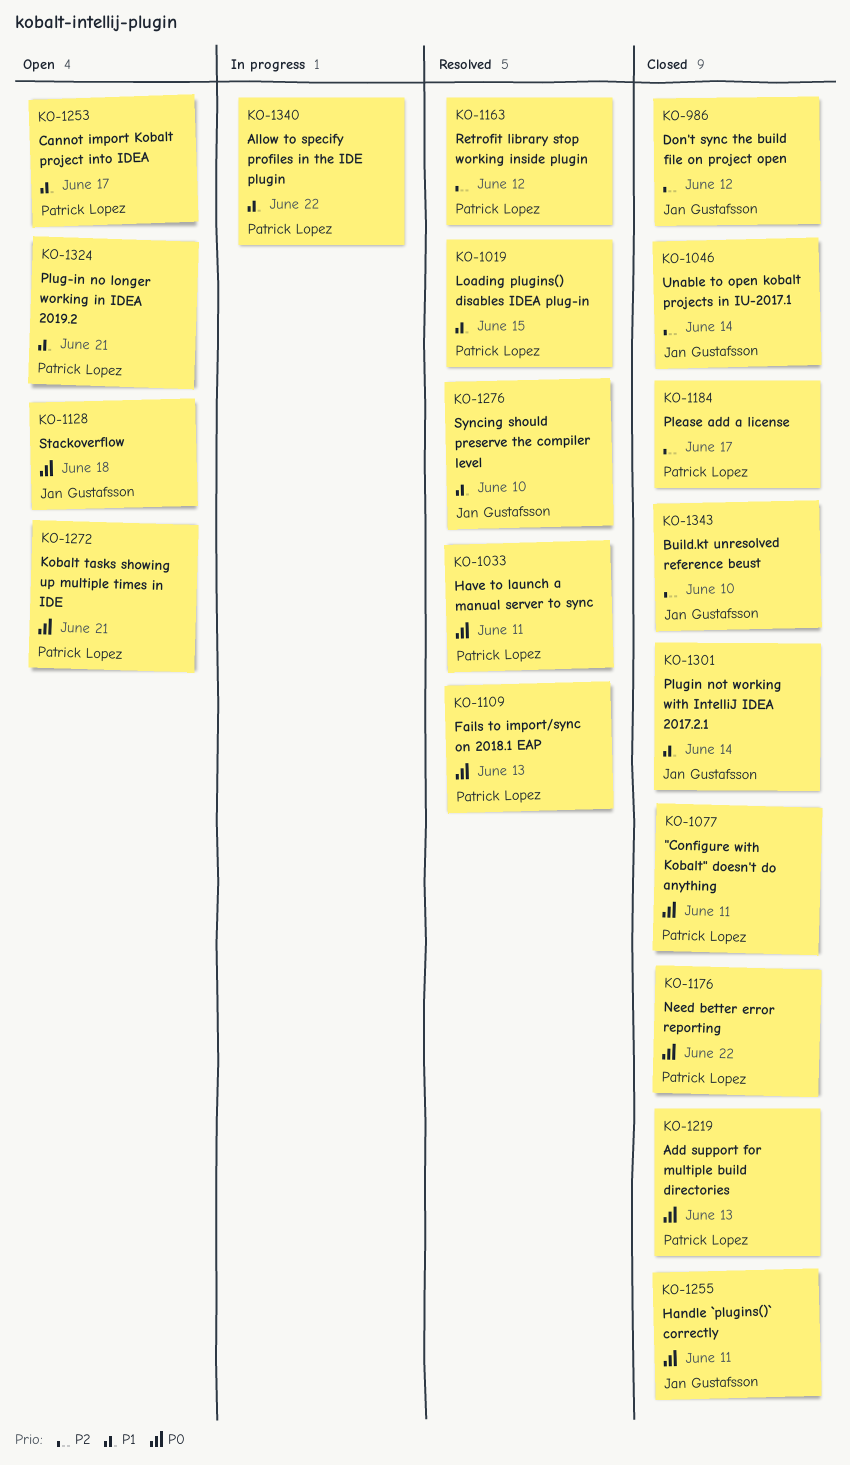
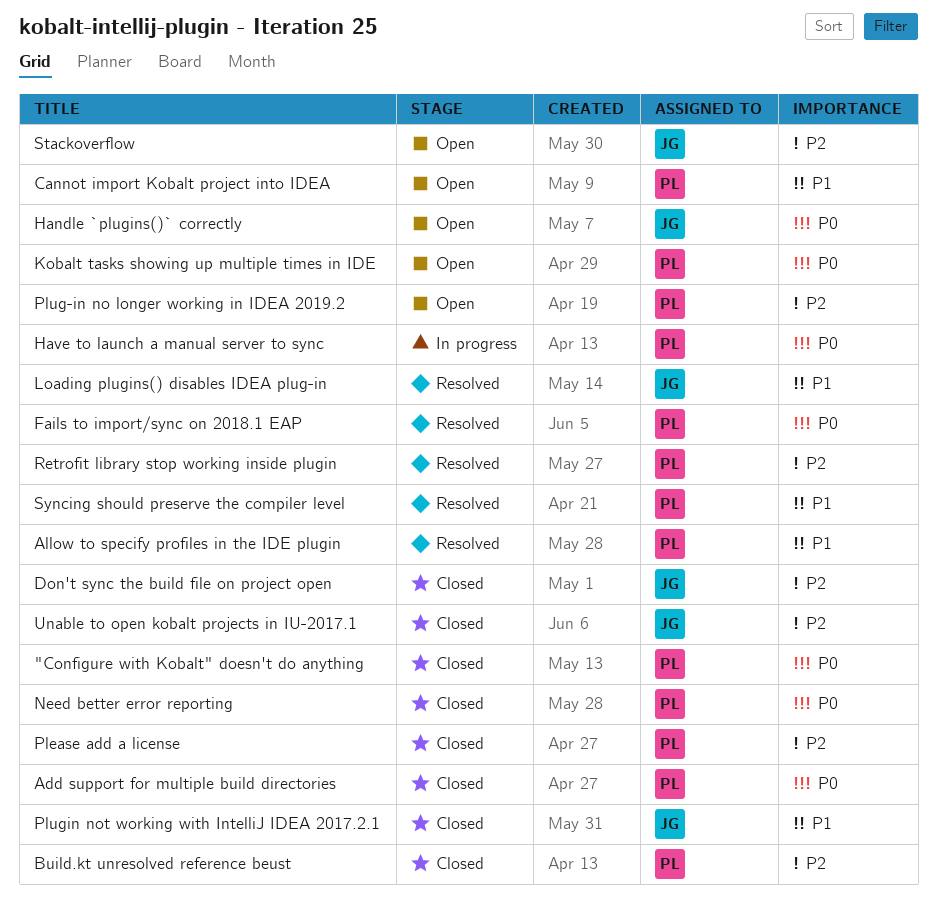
Allow to specify profiles in the IDE plugin, status: In progress -> Resolved
Build.kt unresolved reference beust, owner: Jan Gustafsson -> Patrick Lopez
Handle `plugins()` correctly, status: Closed -> Open
Have to launch a manual server to sync, status: Resolved -> In progress
Loading plugins() disables IDEA plug-in, owner: Patrick Lopez -> Jan Gustafsson
Plug-in no longer working in IDEA 2019.2, priority: P1 -> P2
Stackoverflow, priority: P0 -> P2
Syncing should preserve the compiler level, owner: Jan Gustafsson -> Patrick Lopez

